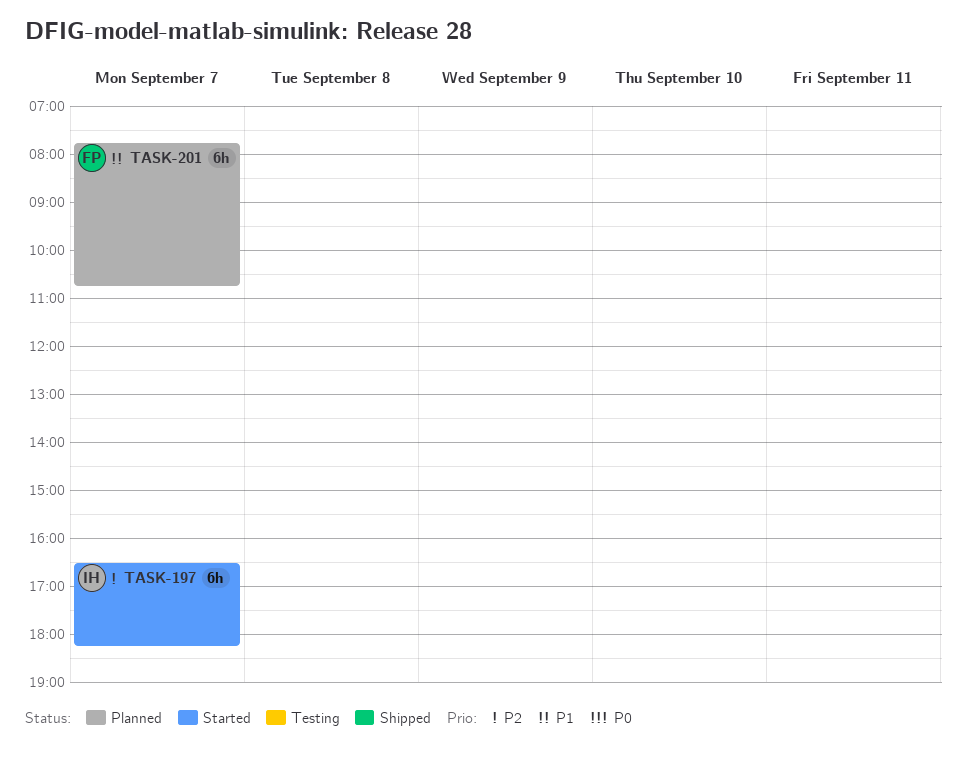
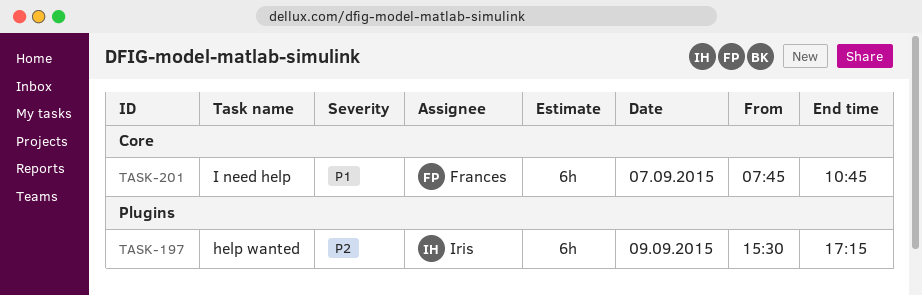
TASK-197, day: Sep 7 -> Sep 9
TASK-197, begins: 16:30 -> 15:30
TASK-197, ends: 18:15 -> 17:15

